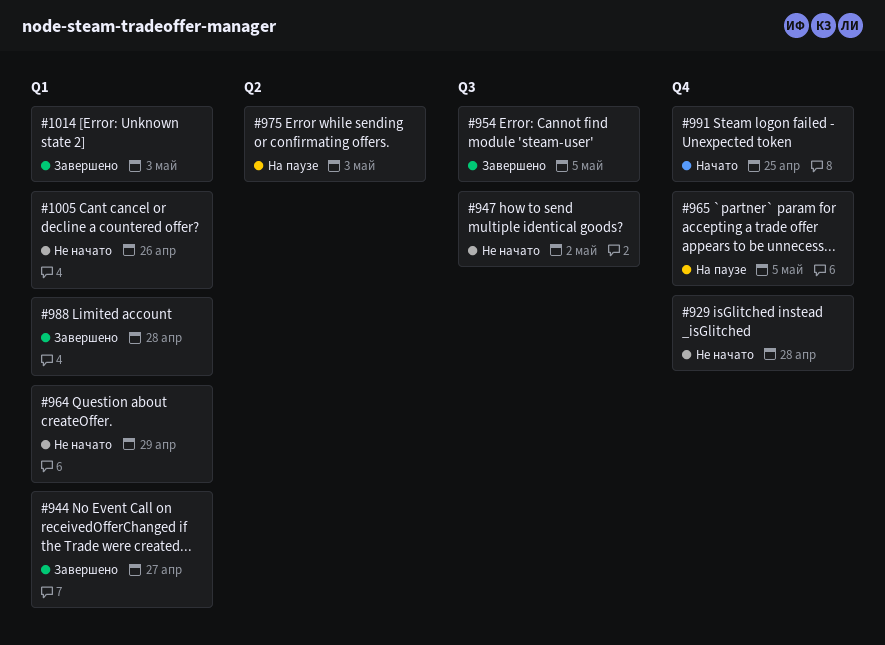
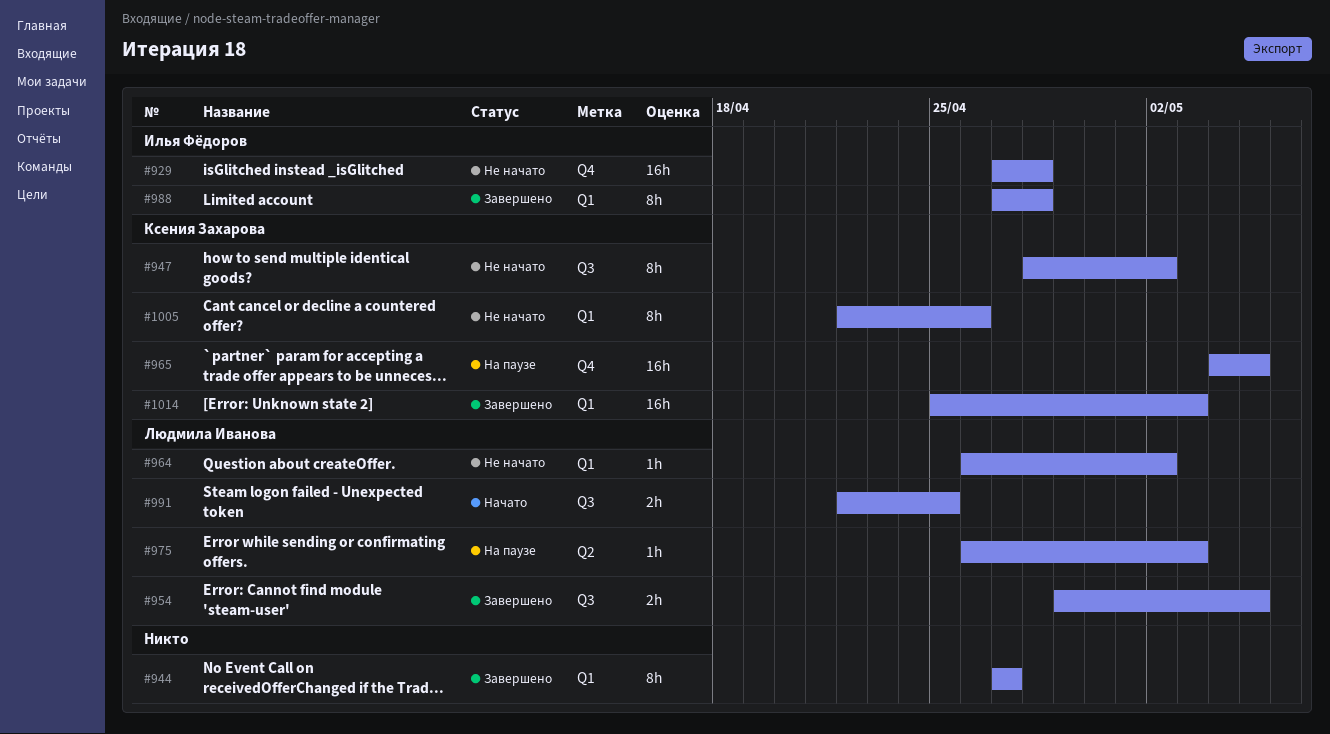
#964, due: Apr 29 -> May 2
#991, label: Q4 -> Q3

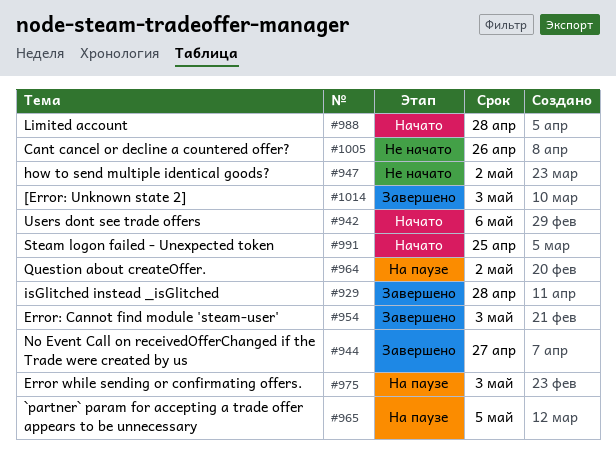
#929, status: Не начато -> Завершено
#942: none -> present
#954, due: May 5 -> May 3
#964, status: Не начато -> На паузе
#988, status: Завершено -> Начато

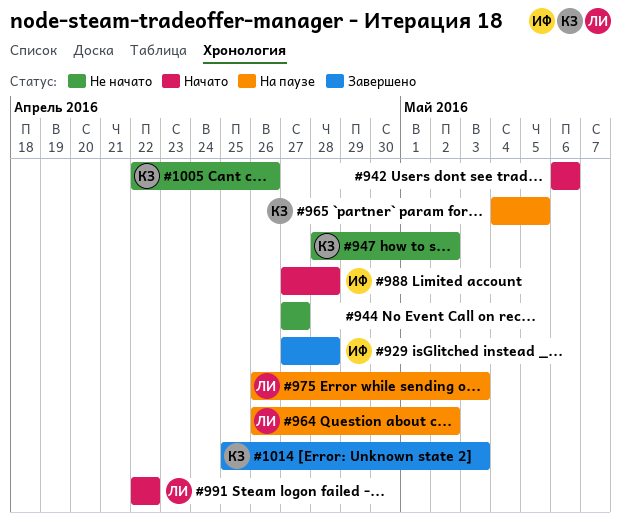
#944, status: Завершено -> Не начато
#954: present -> none
#991, due: Apr 25 -> Apr 22

